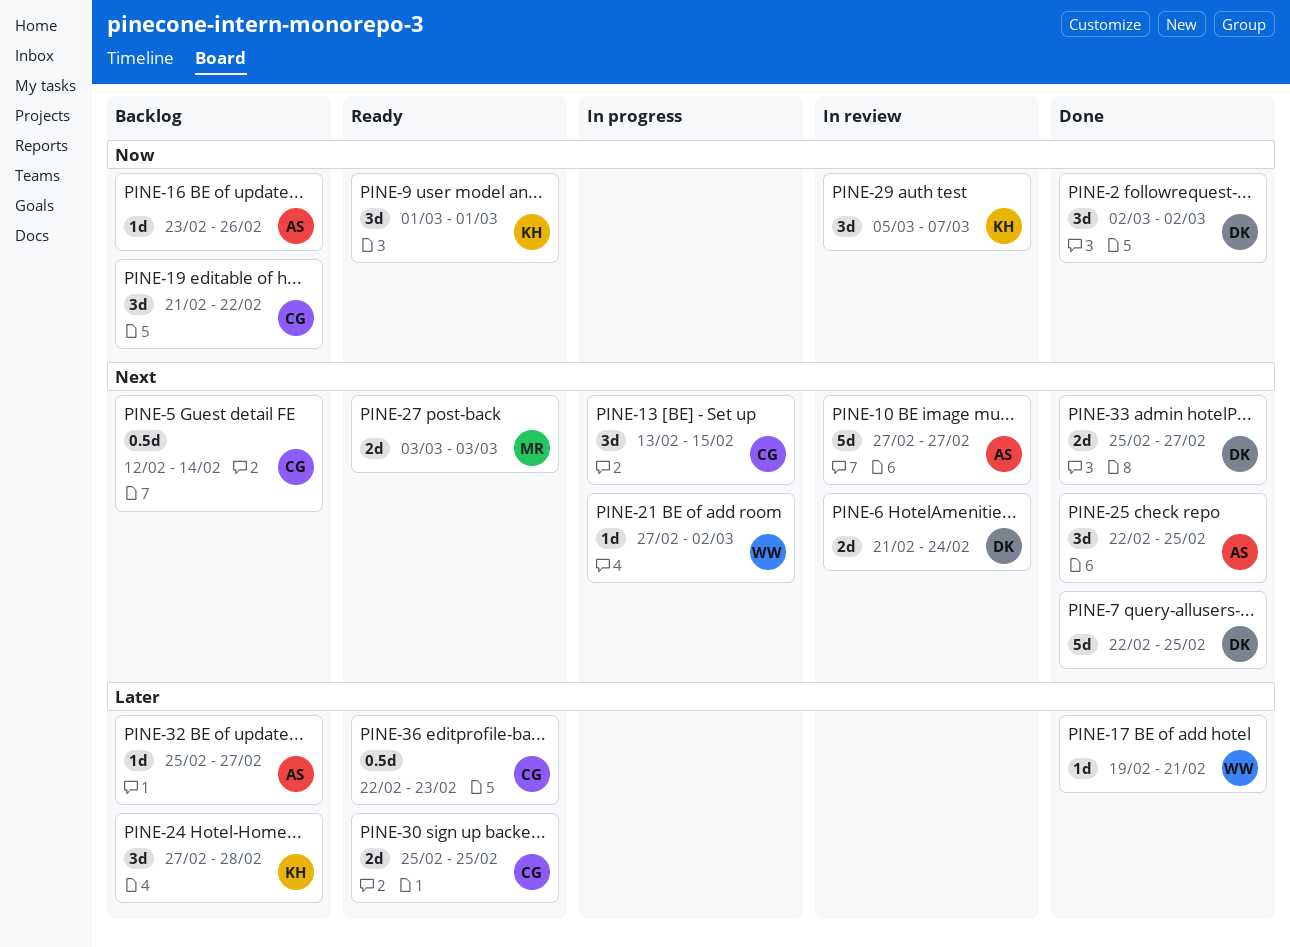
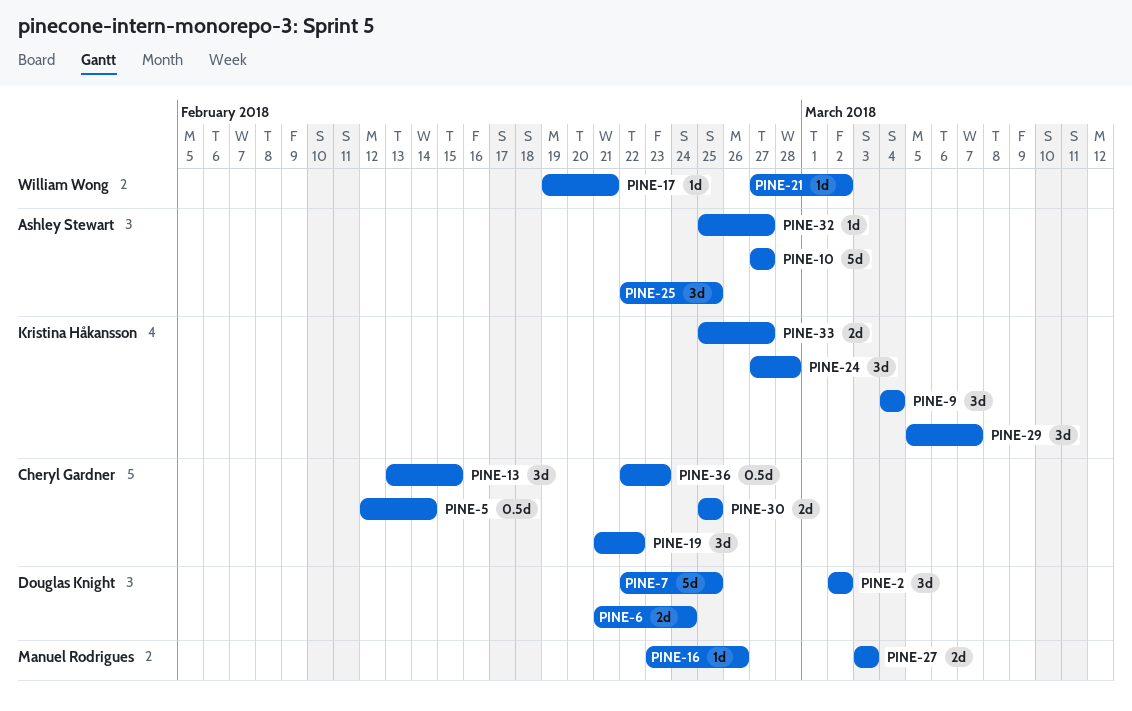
PINE-9, start: Mar 1 -> Mar 4
PINE-9, due: Mar 1 -> Mar 4
PINE-16, owner: Ashley Stewart -> Manuel Rodrigues
PINE-33, owner: Douglas Knight -> Kristina Håkansson

